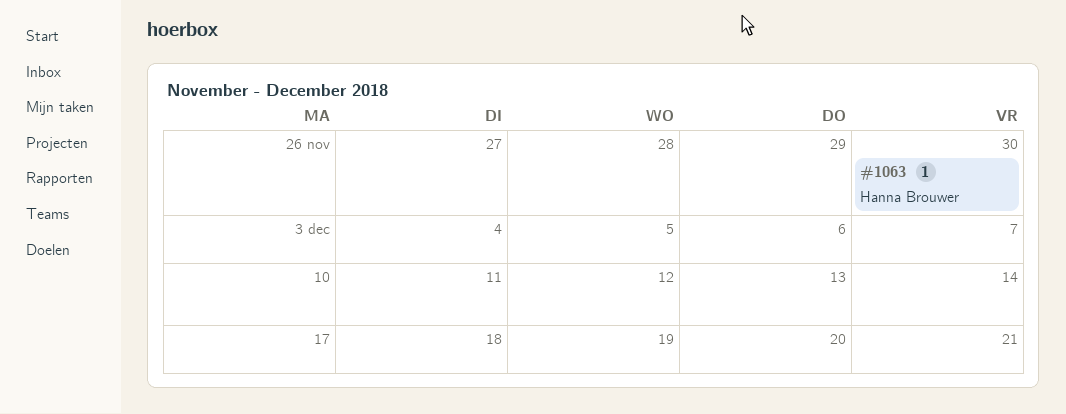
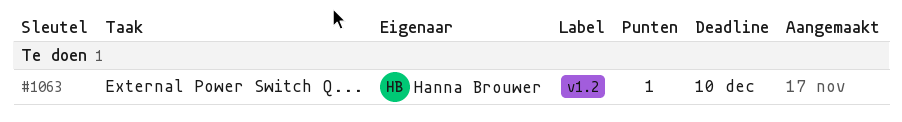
#1063, due: Nov 30 -> Dec 10

